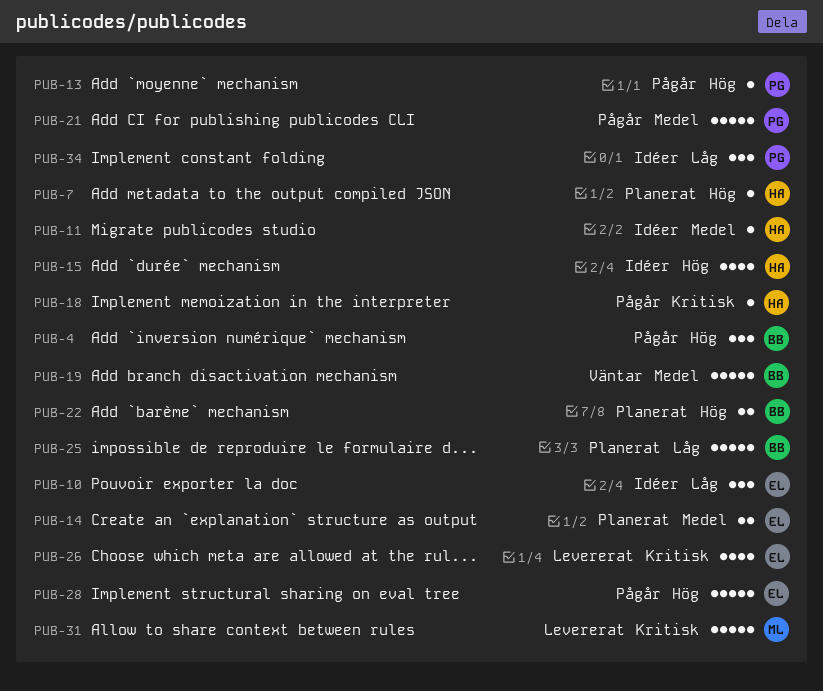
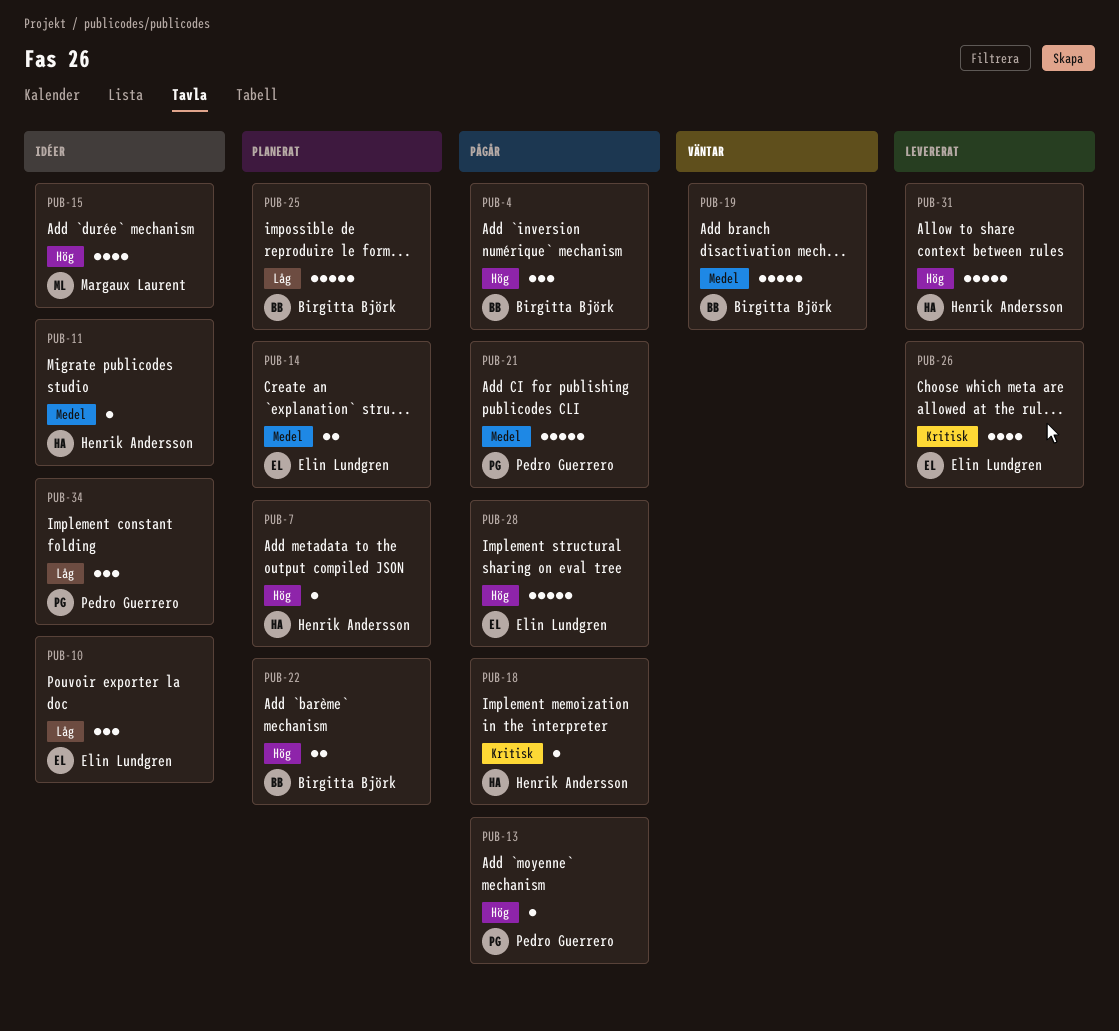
PUB-15, owner: Henrik Andersson -> Margaux Laurent
PUB-31, owner: Margaux Laurent -> Henrik Andersson
PUB-31, priority: Kritisk -> Hög

